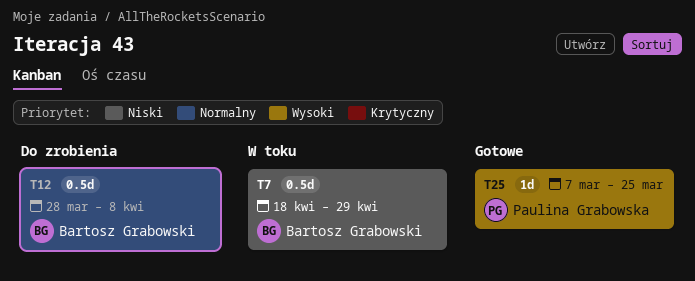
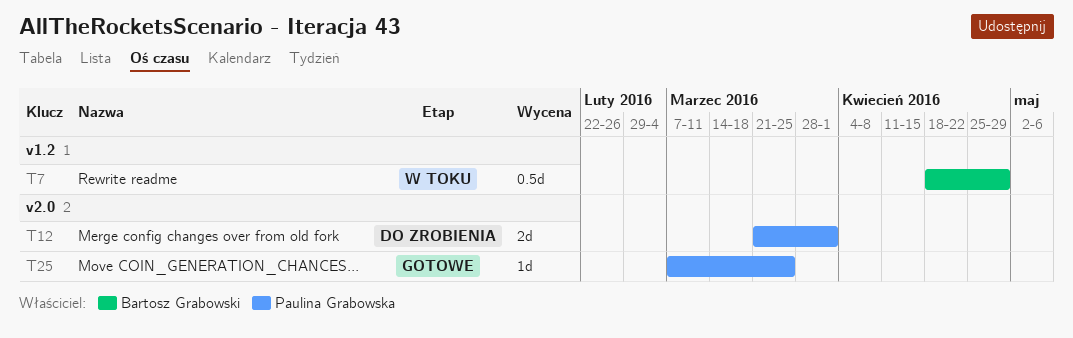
T12, owner: Bartosz Grabowski -> Paulina Grabowska
T12, estimate: 0.5d -> 2d
T12, start: Mar 28 -> Mar 21
T12, due: Apr 8 -> Apr 1

